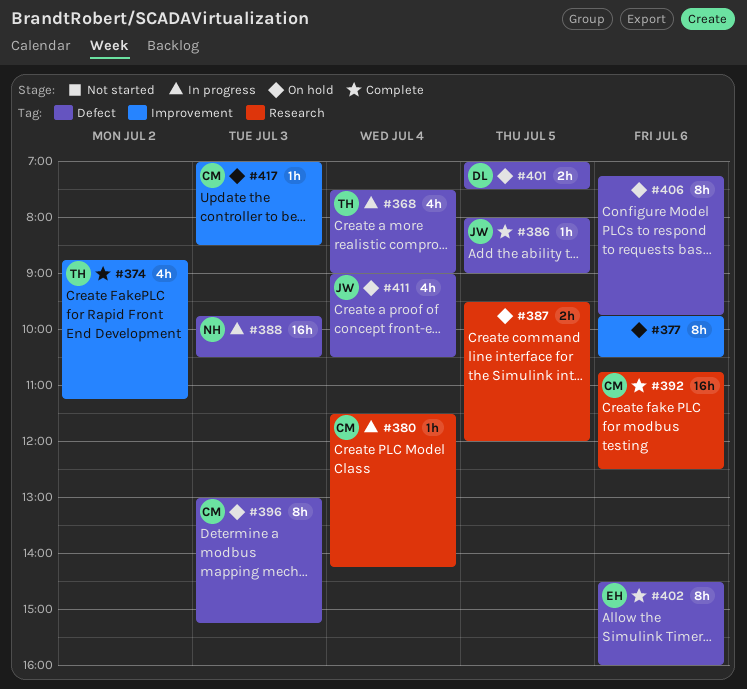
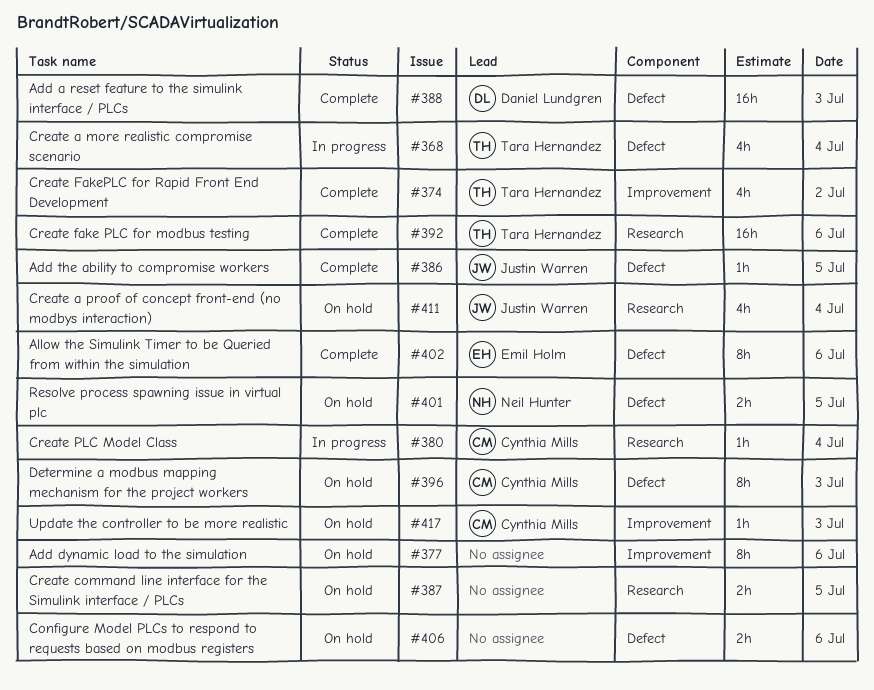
#388, status: In progress -> Complete
#388, owner: Neil Hunter -> Daniel Lundgren
#392, owner: Cynthia Mills -> Tara Hernandez
#401, owner: Daniel Lundgren -> Neil Hunter
#406, estimate: 8h -> 2h
#411, label: Defect -> Research

